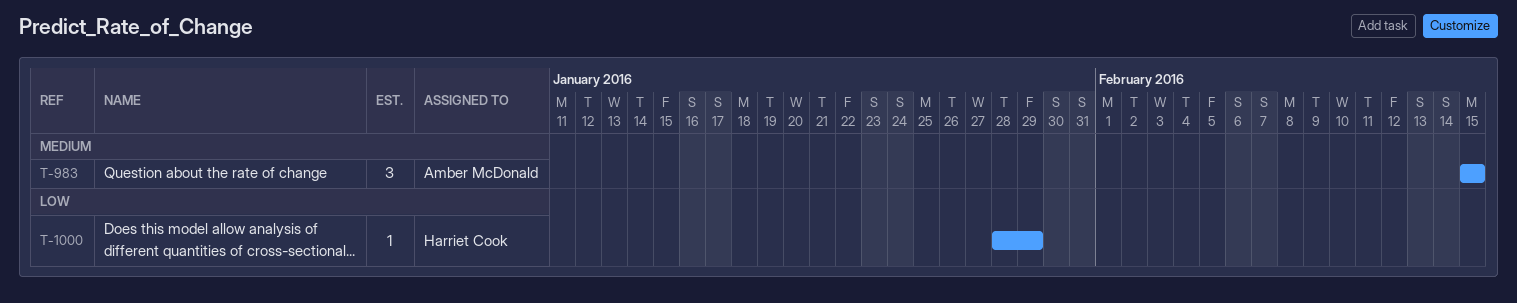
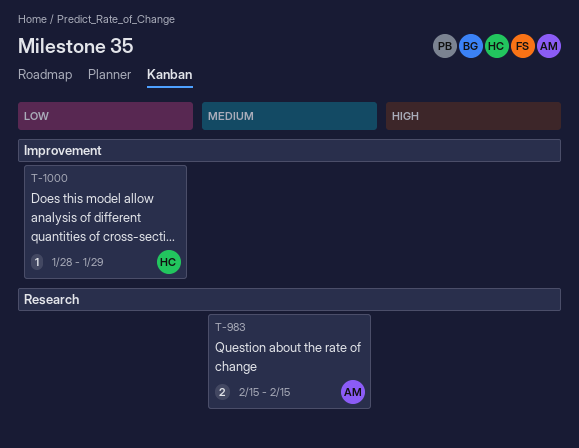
T-983, estimate: 3 -> 2

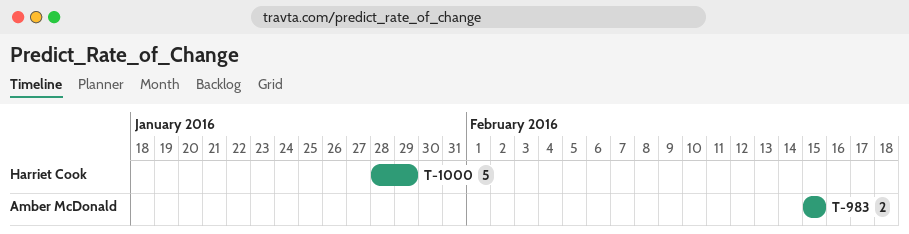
T-1000, estimate: 1 -> 5

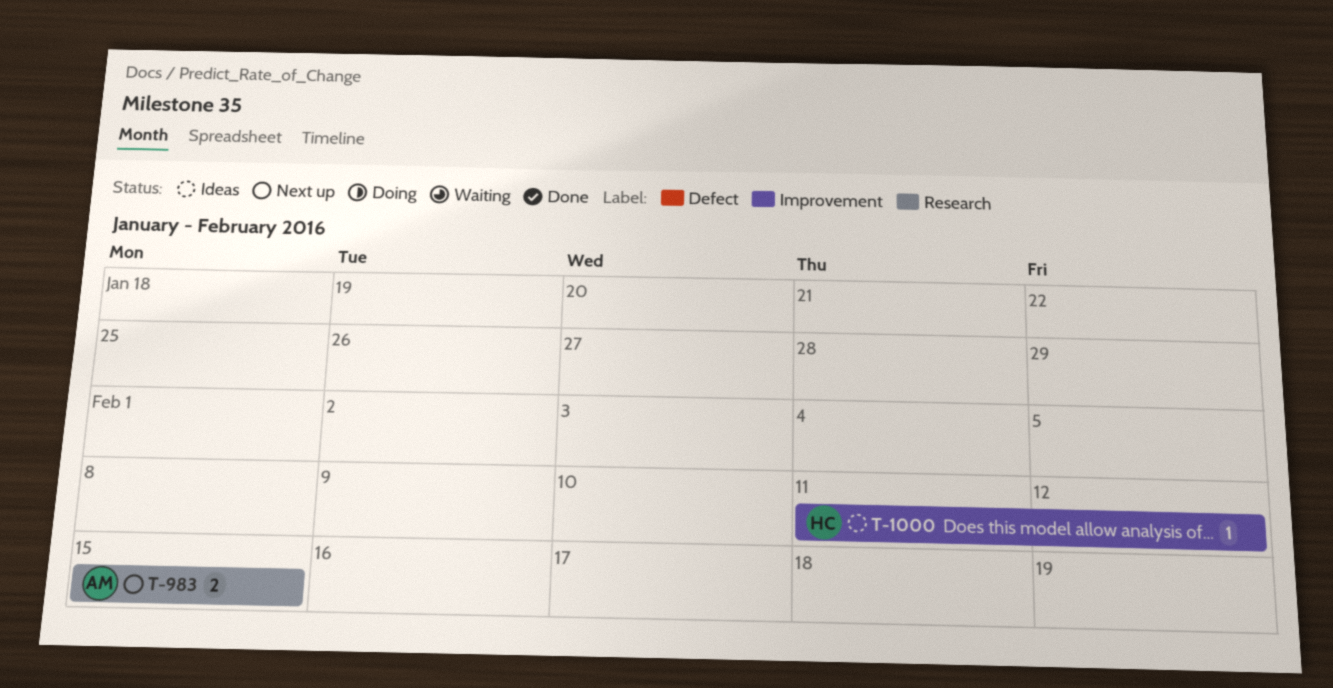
T-1000, estimate: 5 -> 1
T-1000, start: Jan 28 -> Feb 11
T-1000, due: Jan 29 -> Feb 12

